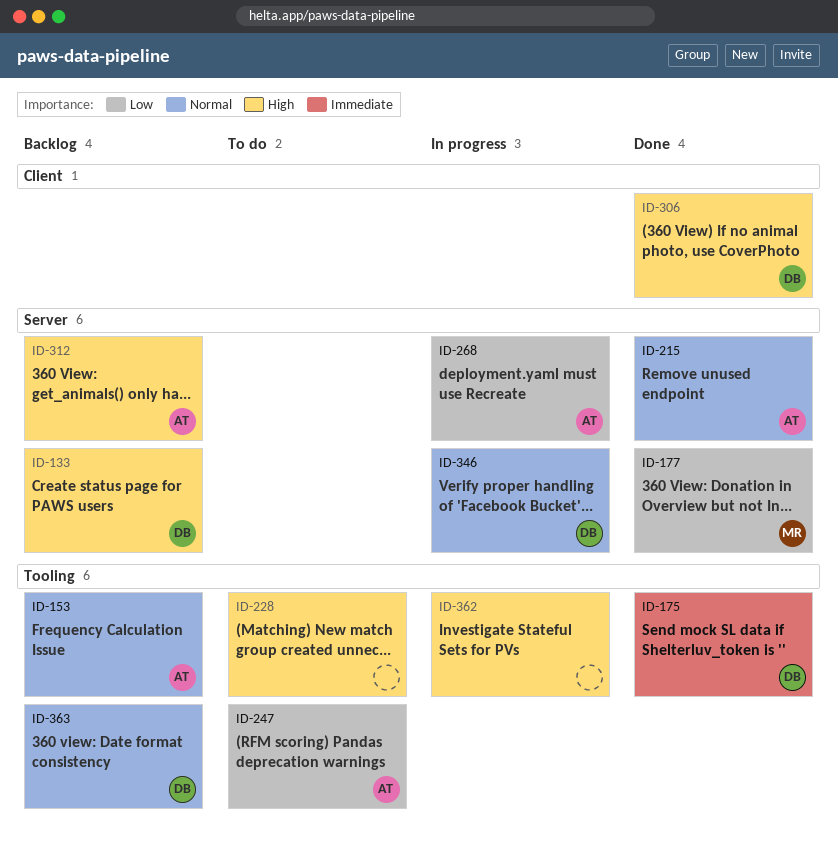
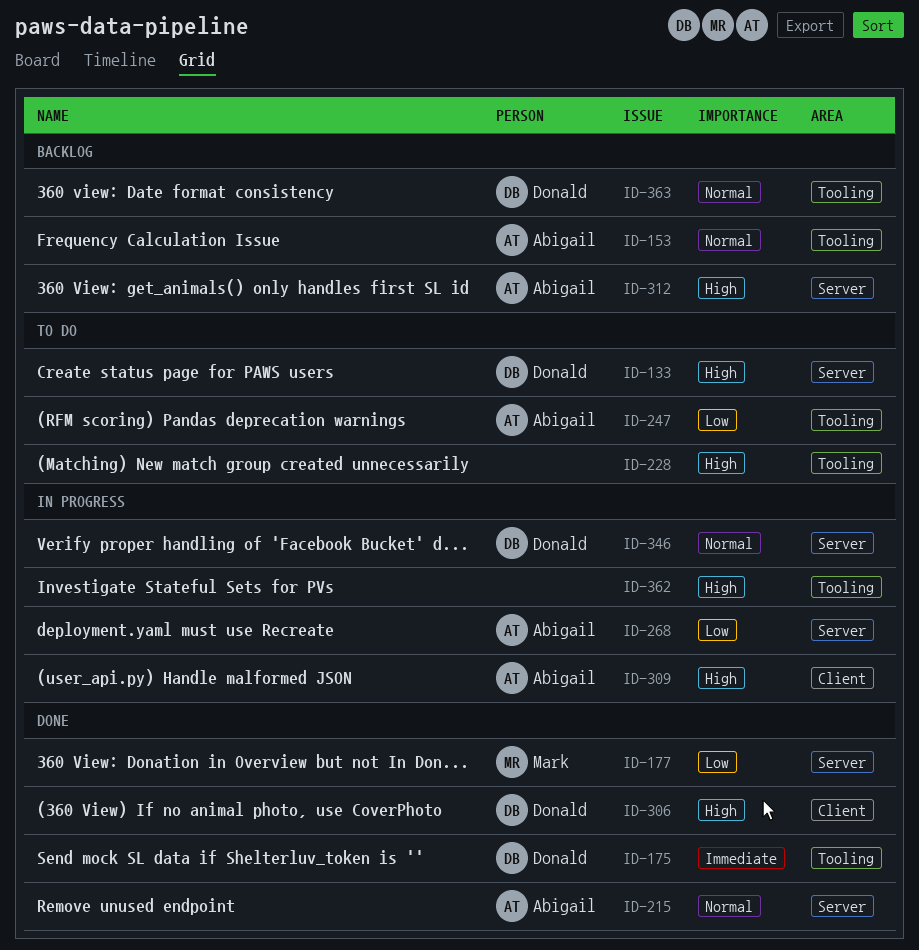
ID-133, status: Backlog -> To do
ID-309: none -> present

